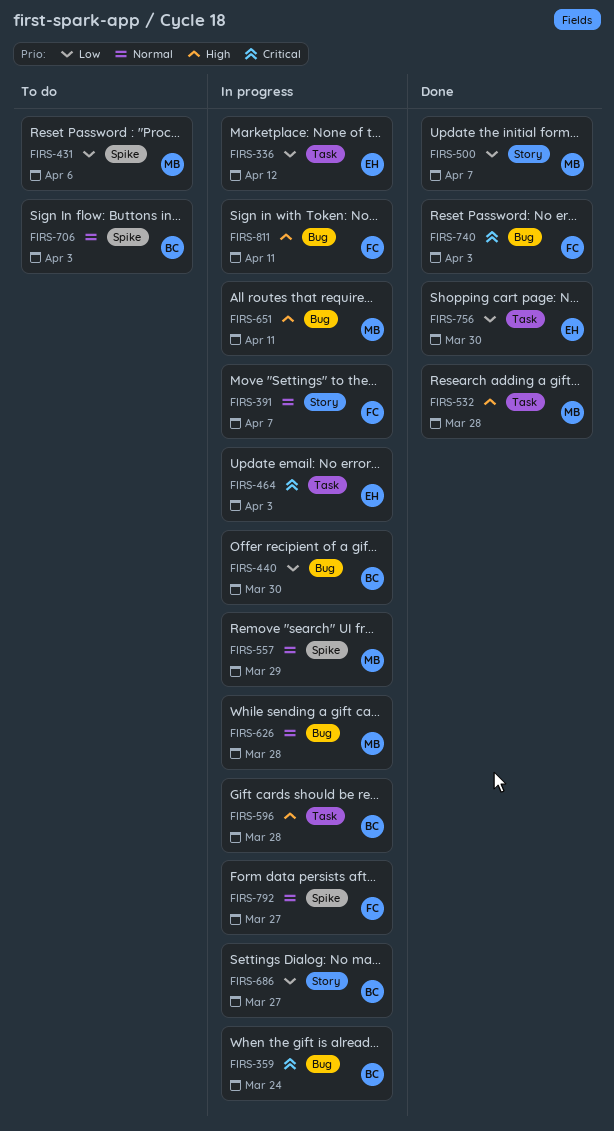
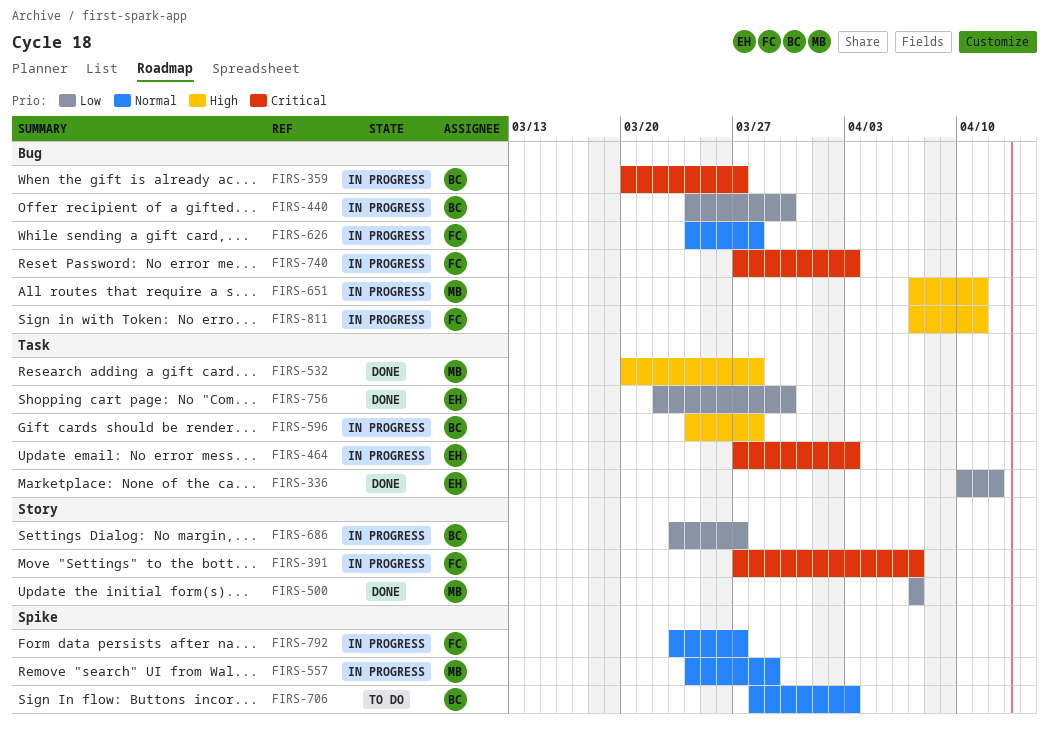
FIRS-336, status: In progress -> Done
FIRS-359, due: Mar 24 -> Mar 27
FIRS-391, priority: Normal -> Critical
FIRS-431: present -> none
FIRS-626, owner: MB -> FC
FIRS-740, status: Done -> In progress

